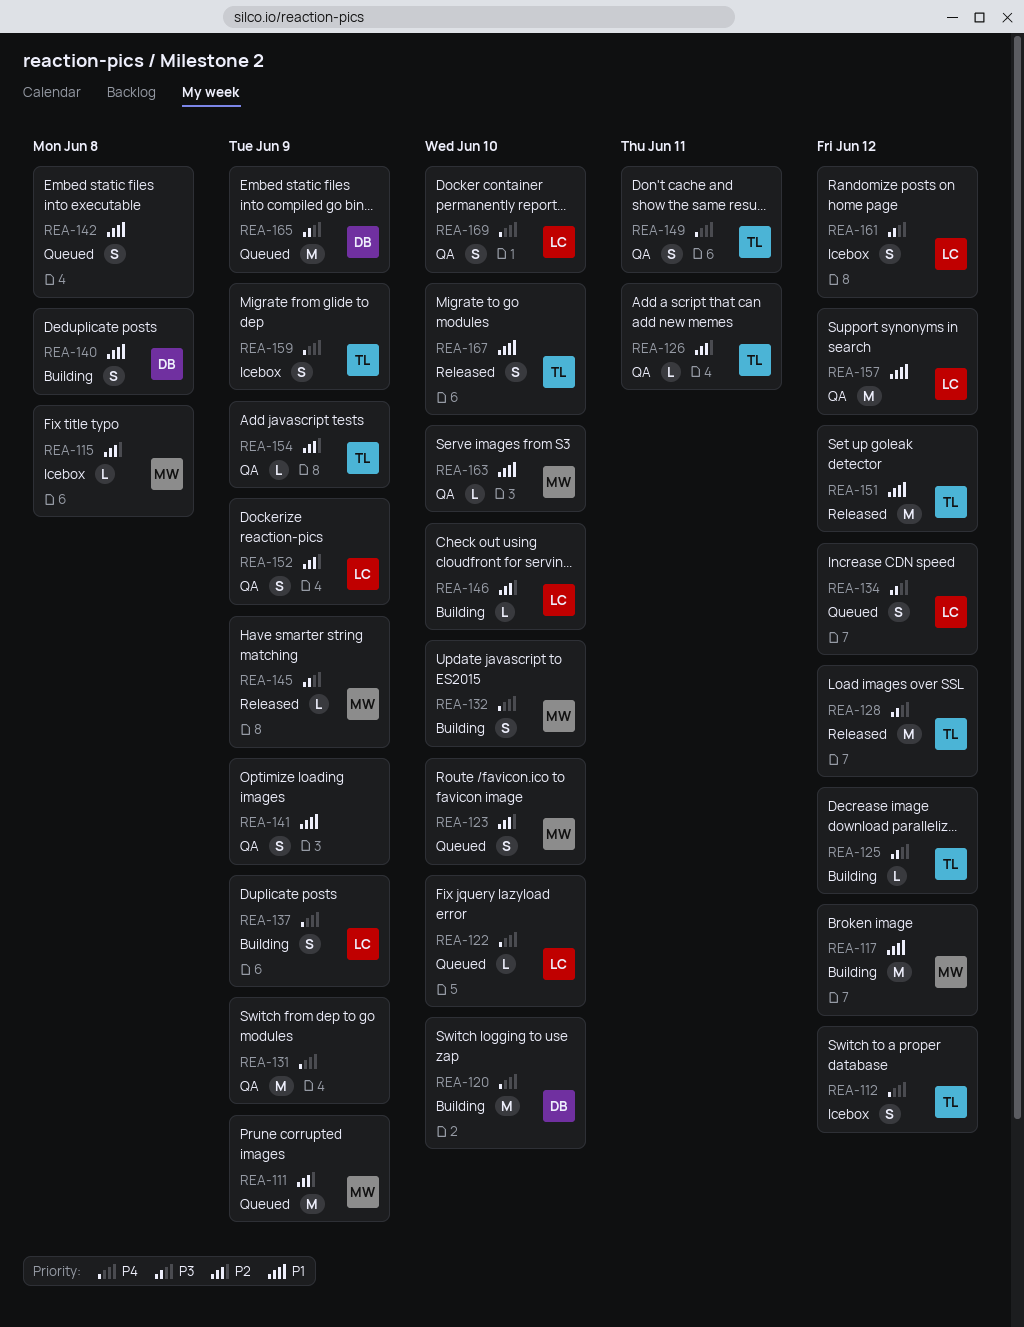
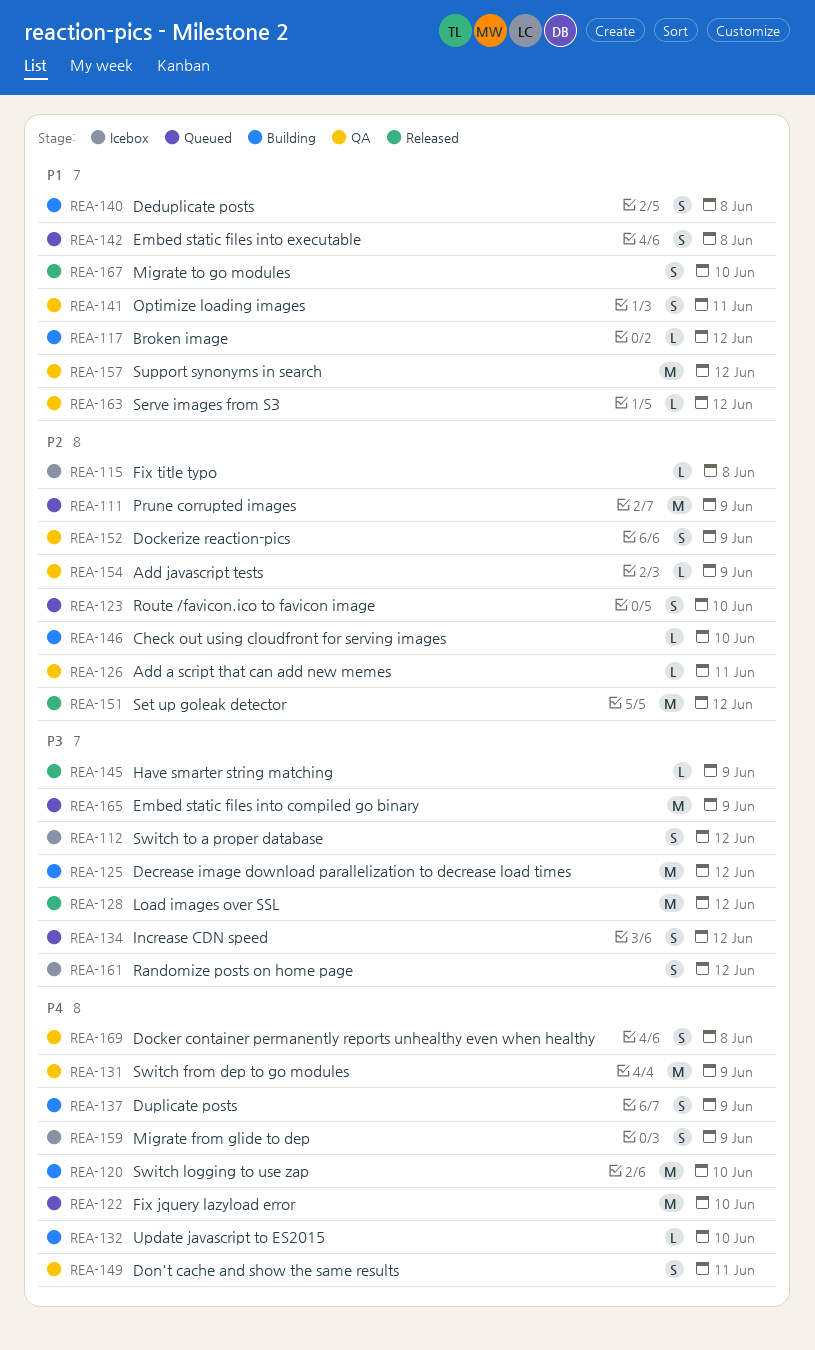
REA-112, priority: P4 -> P3
REA-117, estimate: M -> L
REA-122, estimate: L -> M
REA-125, estimate: L -> M
REA-132, estimate: S -> L
REA-141, due: Jun 9 -> Jun 11
REA-151, priority: P1 -> P2
REA-163, due: Jun 10 -> Jun 12
REA-169, due: Jun 10 -> Jun 8

